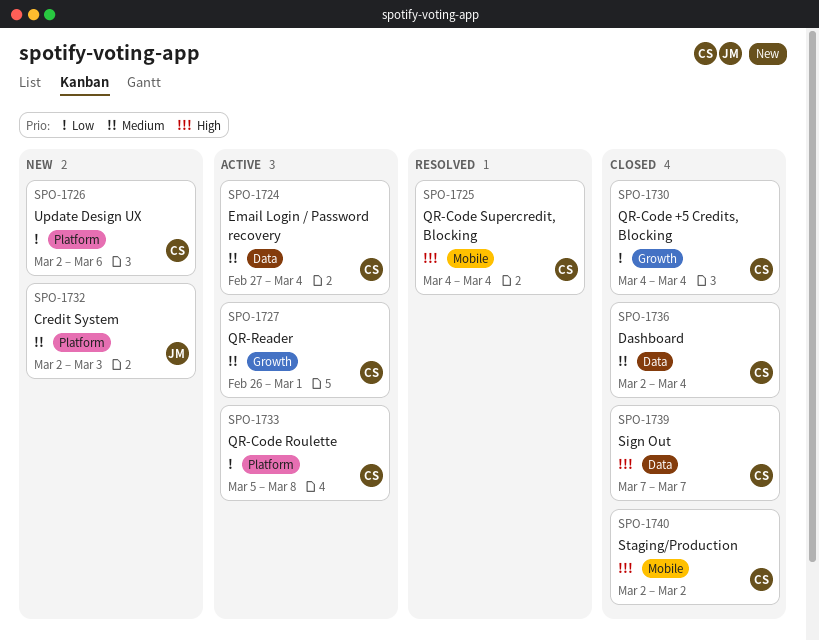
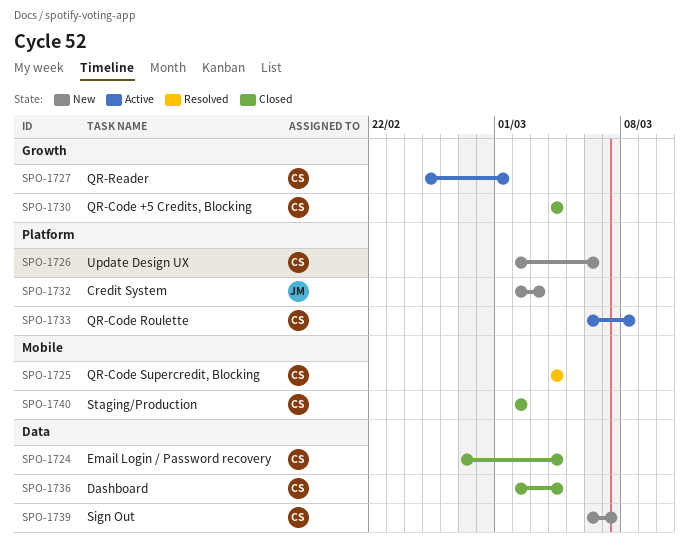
SPO-1724, status: Active -> Closed
SPO-1727, start: Feb 26 -> Feb 25
SPO-1733, start: Mar 5 -> Mar 6
SPO-1739, status: Closed -> New
SPO-1739, start: Mar 7 -> Mar 6

